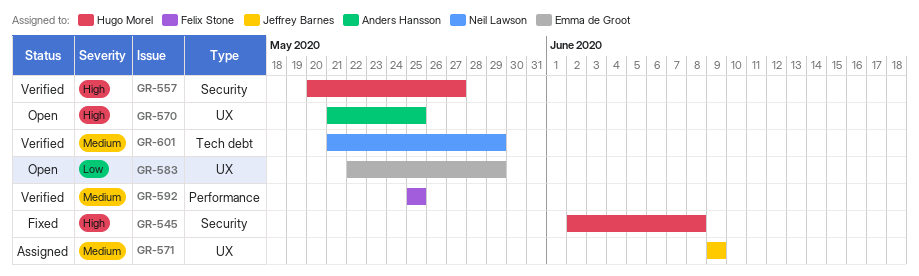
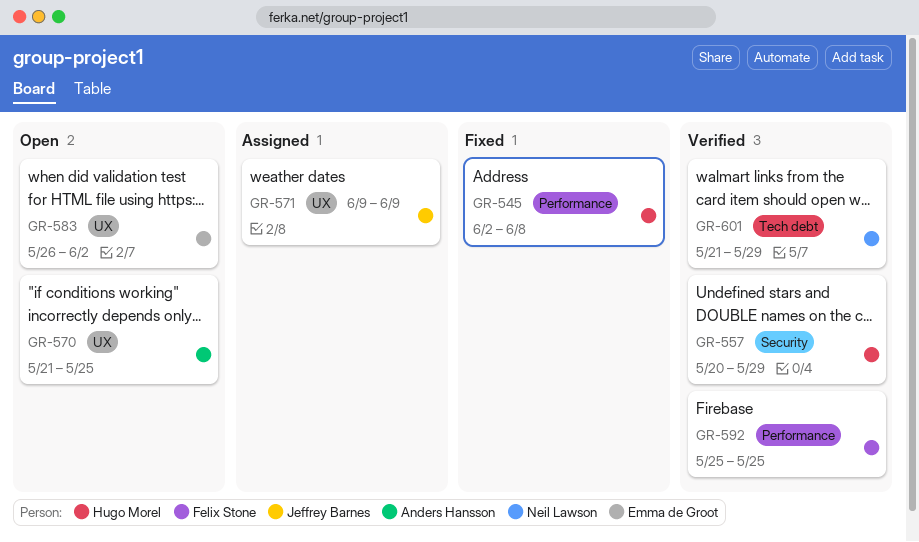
GR-545, label: Security -> Performance
GR-557, due: May 27 -> May 29
GR-583, start: May 22 -> May 26
GR-583, due: May 29 -> Jun 2

